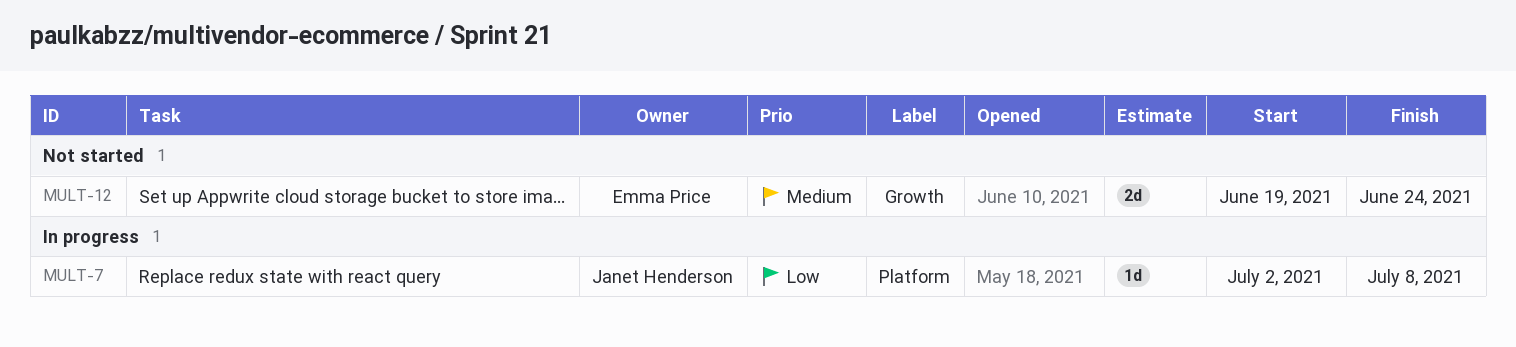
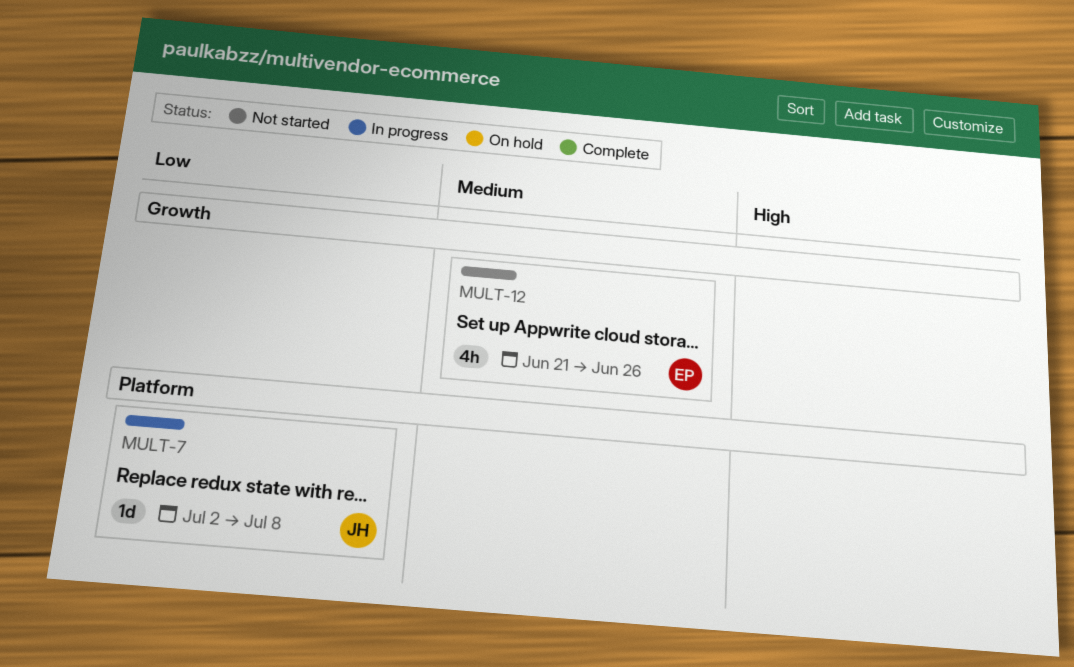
MULT-12, estimate: 2d -> 4h
MULT-12, start: Jun 19 -> Jun 21
MULT-12, due: Jun 24 -> Jun 26

